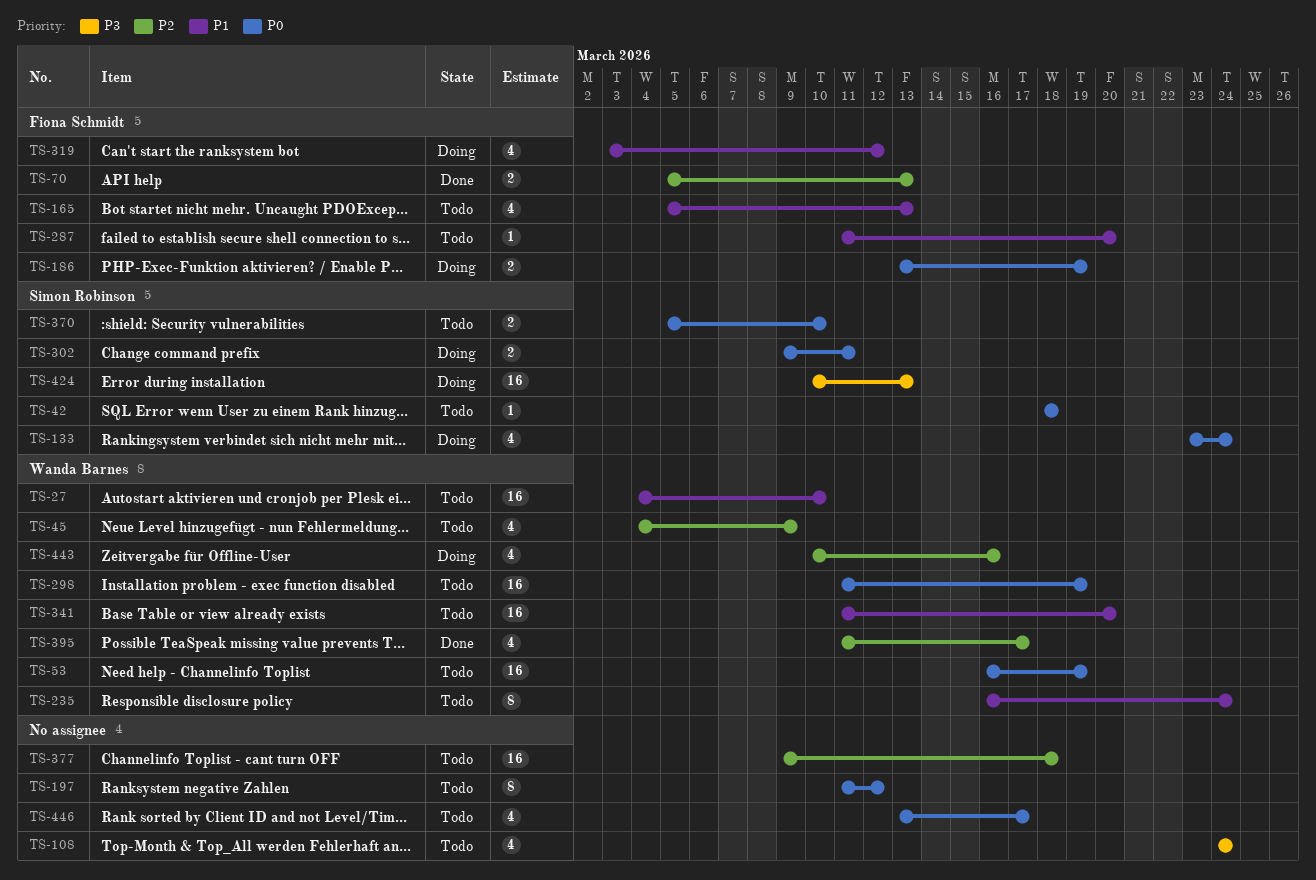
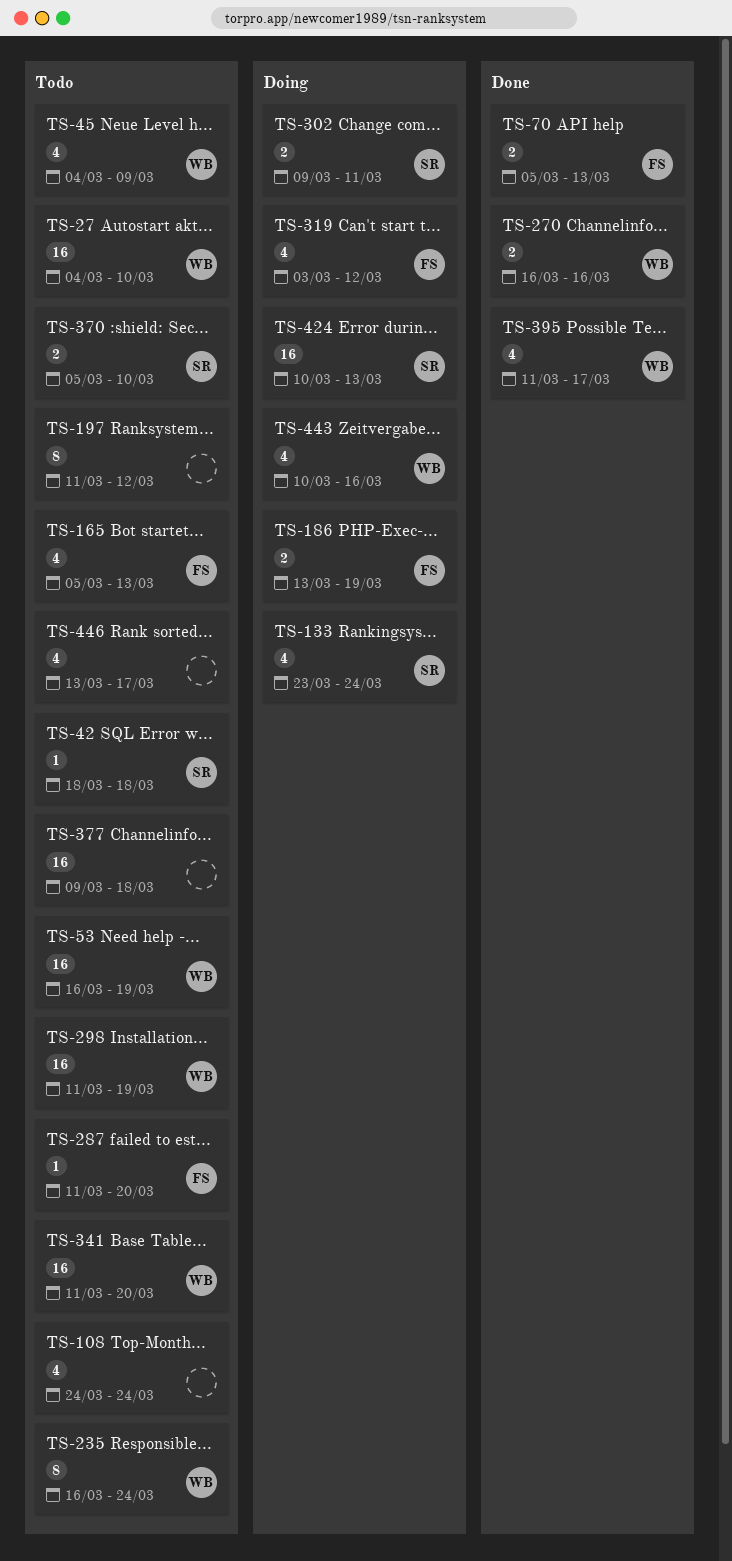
TS-270: none -> present

